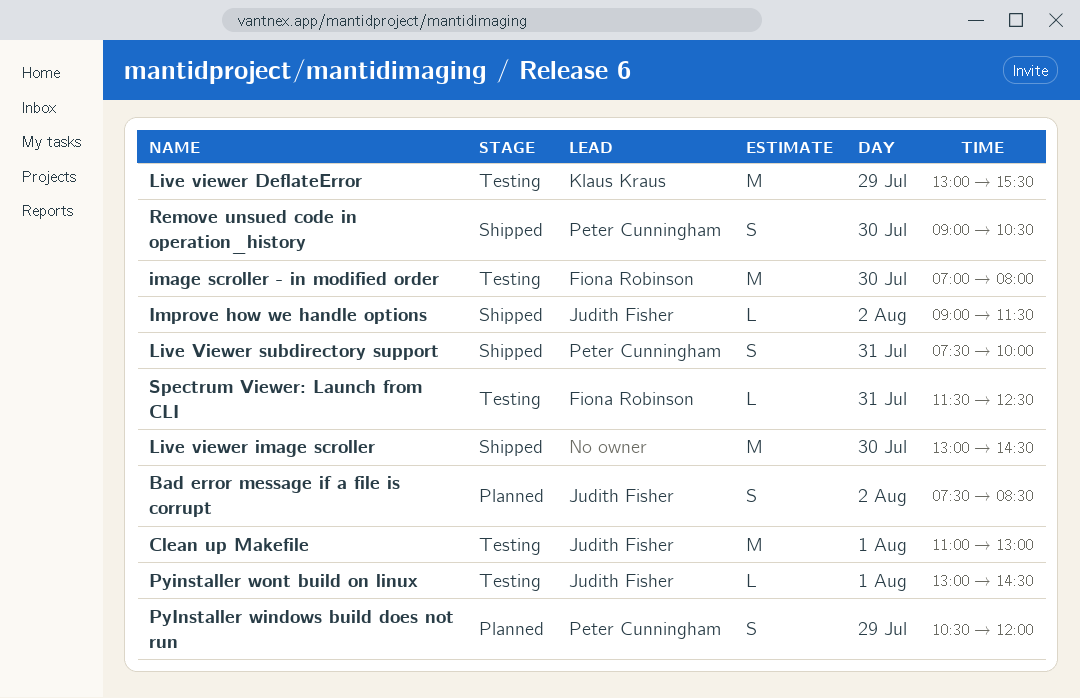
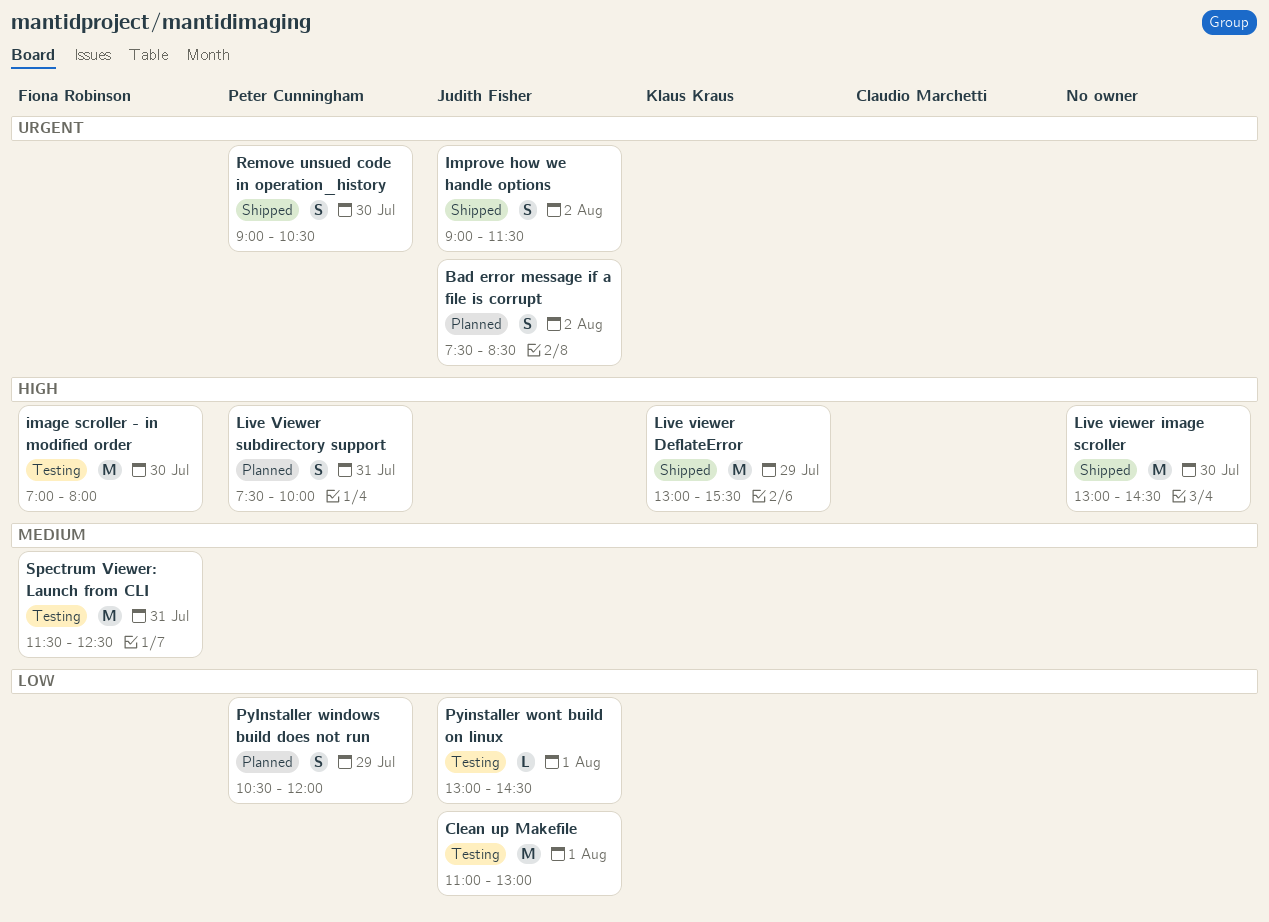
Improve how we handle options, estimate: L -> S
Live viewer DeflateError, status: Testing -> Shipped
Live Viewer subdirectory support, status: Shipped -> Planned
Spectrum Viewer: Launch from CLI, estimate: L -> M

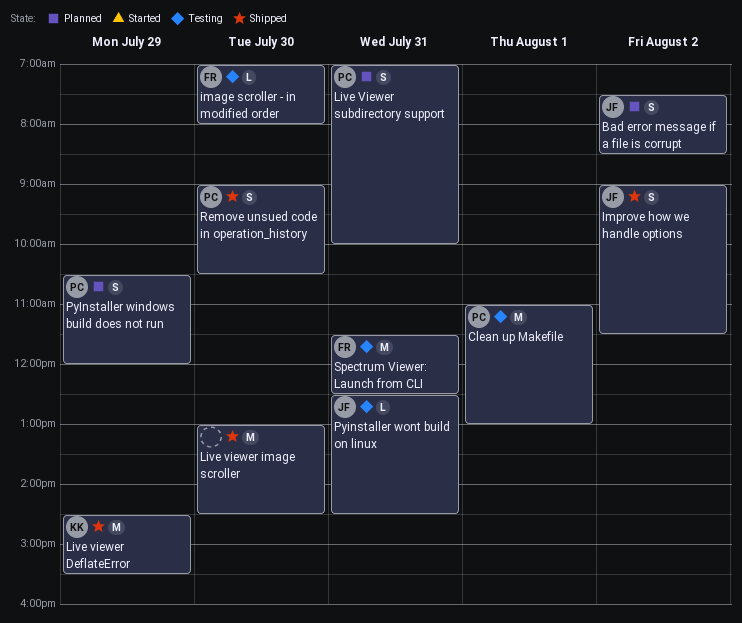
Clean up Makefile, owner: Judith Fisher -> Peter Cunningham
image scroller - in modified order, estimate: M -> L
Live viewer DeflateError, begins: 13:00 -> 14:30
Live Viewer subdirectory support, begins: 07:30 -> 07:00
Pyinstaller wont build on linux, day: Aug 1 -> Jul 31
Pyinstaller wont build on linux, begins: 13:00 -> 12:30

